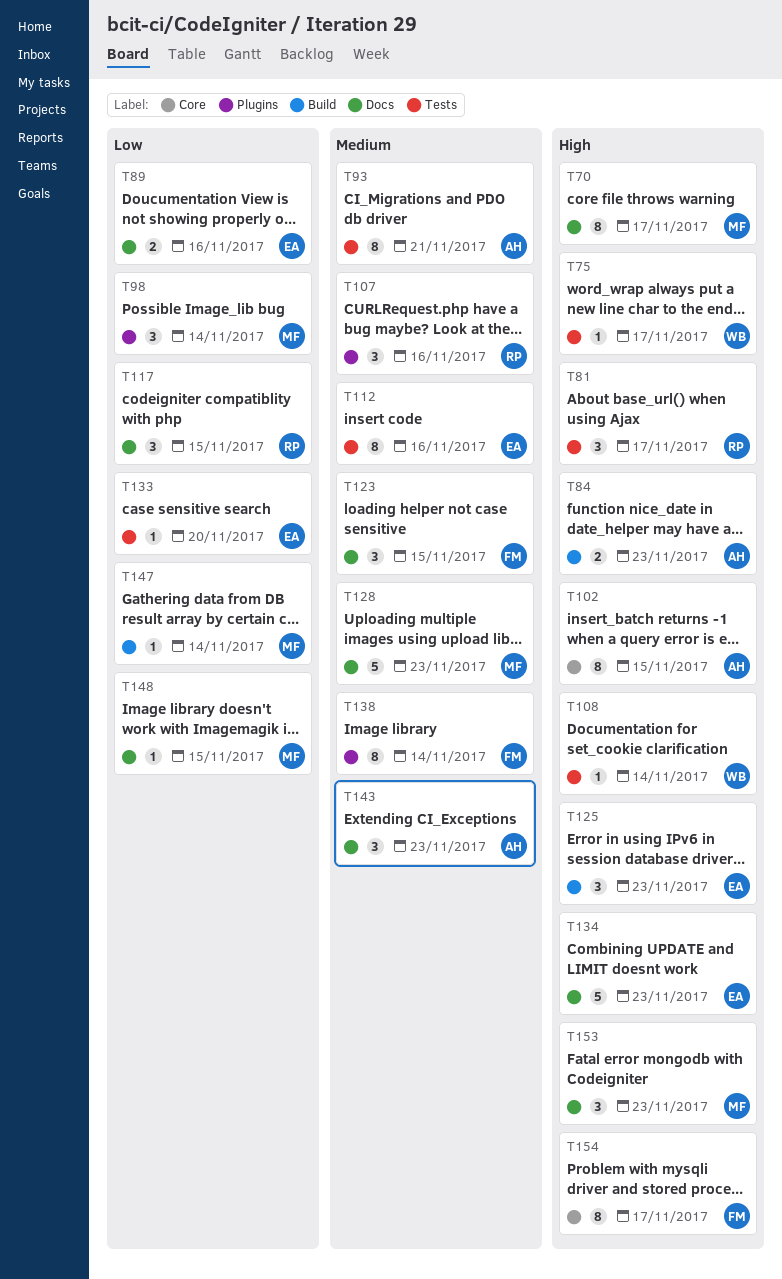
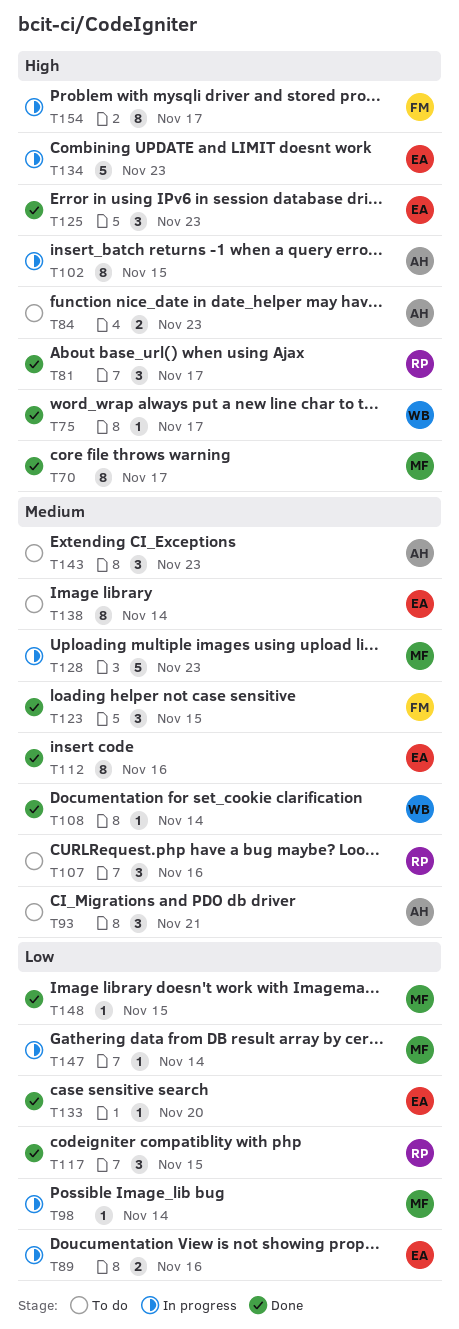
T93, estimate: 8 -> 3
T98, estimate: 3 -> 1
T108, priority: High -> Medium
T138, owner: FM -> EA
T153: present -> none

